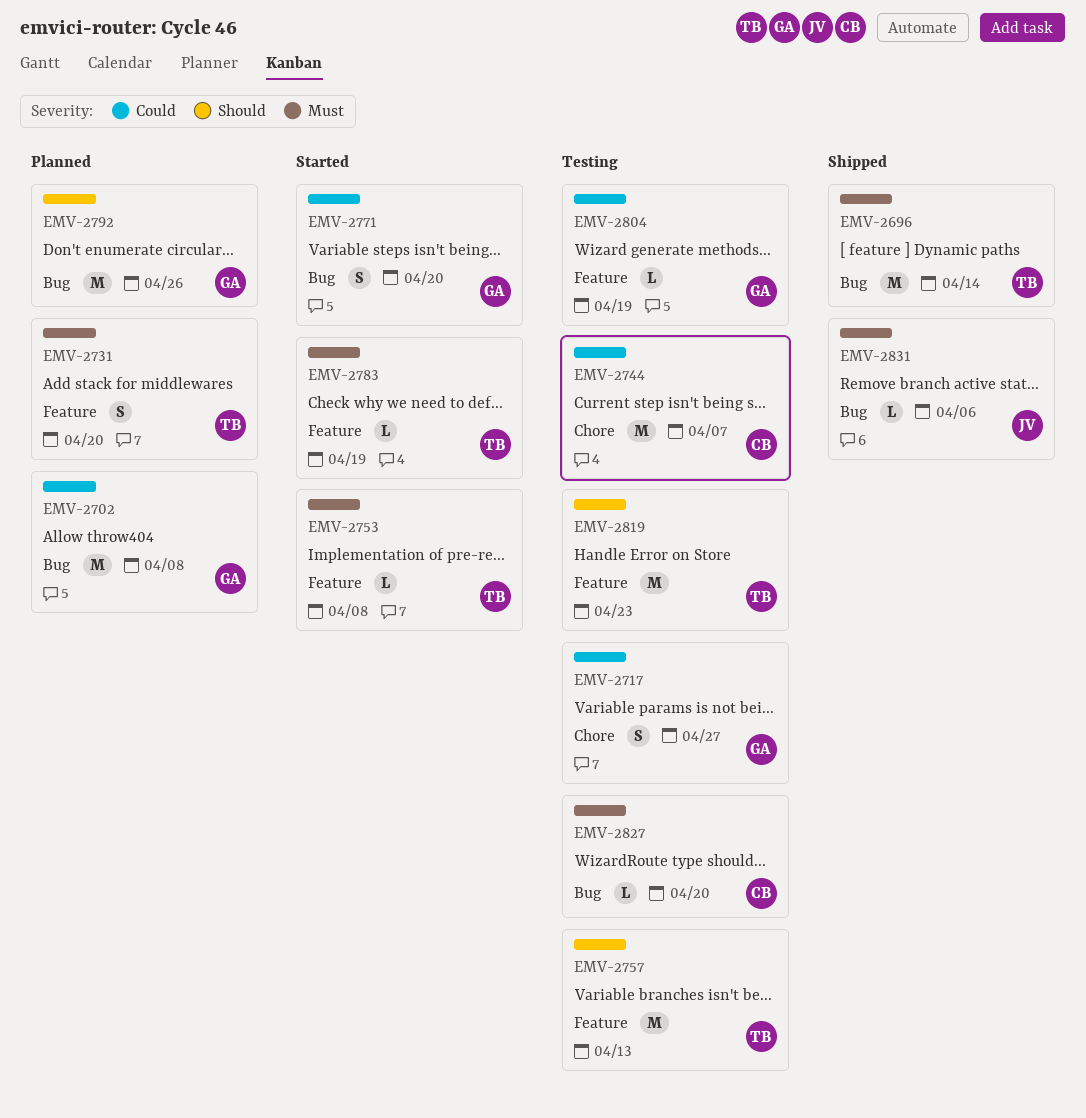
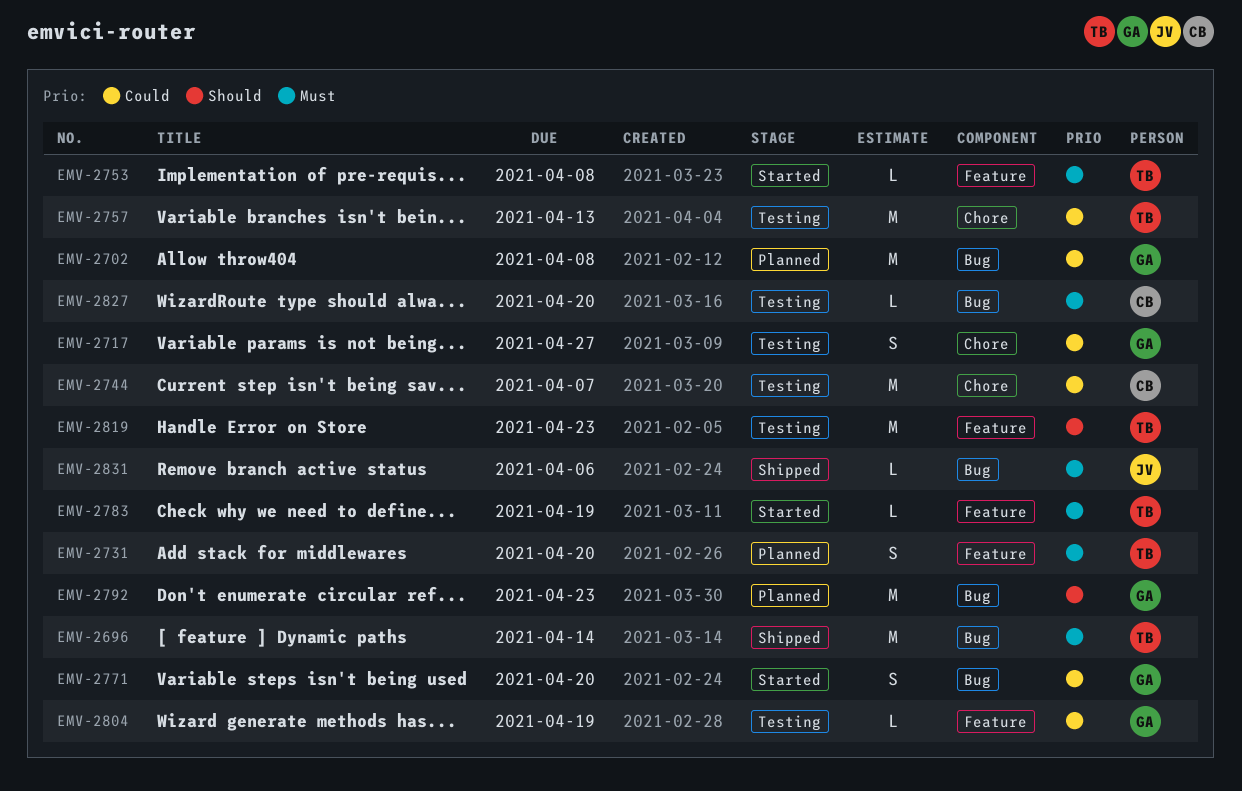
EMV-2757, priority: Should -> Could
EMV-2757, label: Feature -> Chore
EMV-2792, due: Apr 26 -> Apr 23

